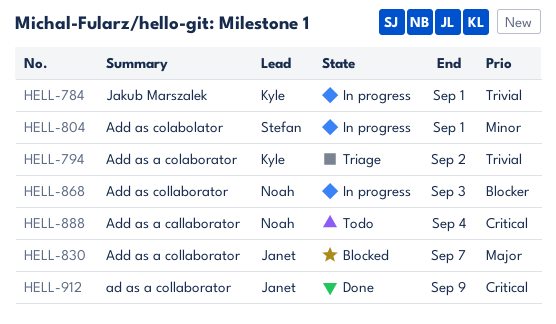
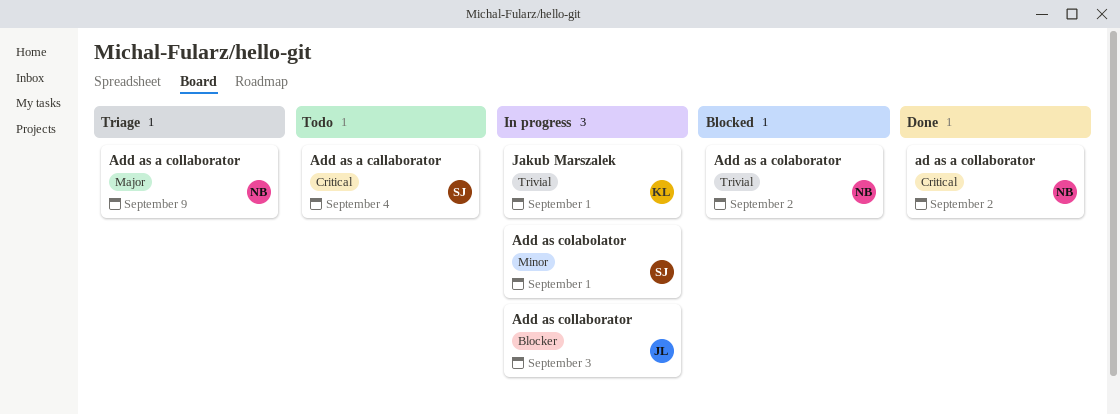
ad as a collaborator, owner: Janet -> Noah
ad as a collaborator, due: Sep 9 -> Sep 2
Add as a callaborator, owner: Noah -> Stefan
Add as a colaborator, status: Triage -> Blocked
Add as a colaborator, owner: Kyle -> Noah
Add as a collaborator, status: Blocked -> Triage
Add as a collaborator, owner: Janet -> Noah
Add as a collaborator, due: Sep 7 -> Sep 9
Add as collaborator, owner: Noah -> Janet

